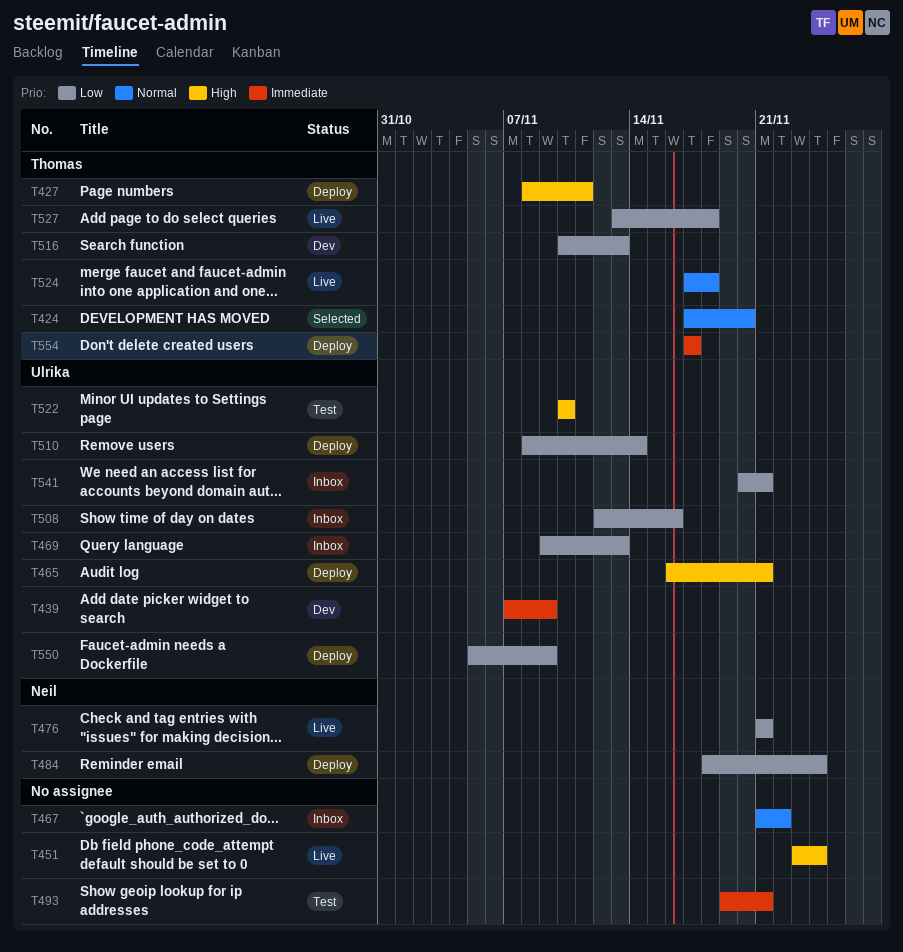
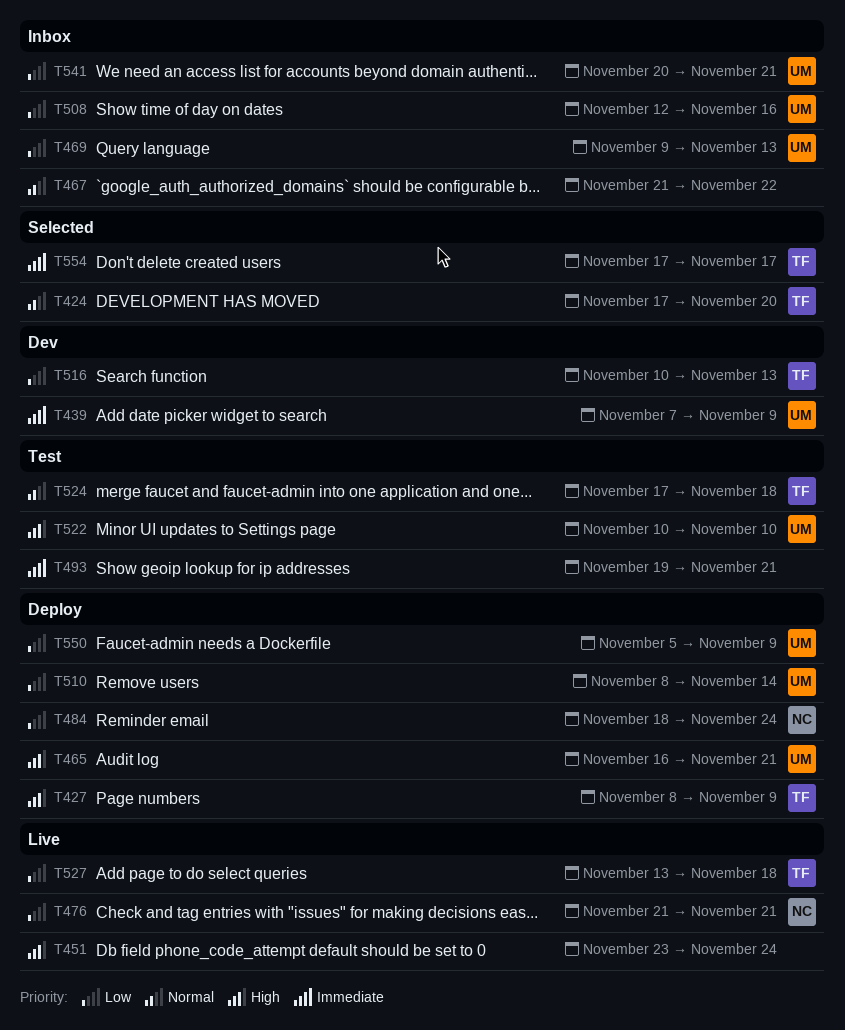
T427, due: Nov 11 -> Nov 9
T524, status: Live -> Test
T554, status: Deploy -> Selected

